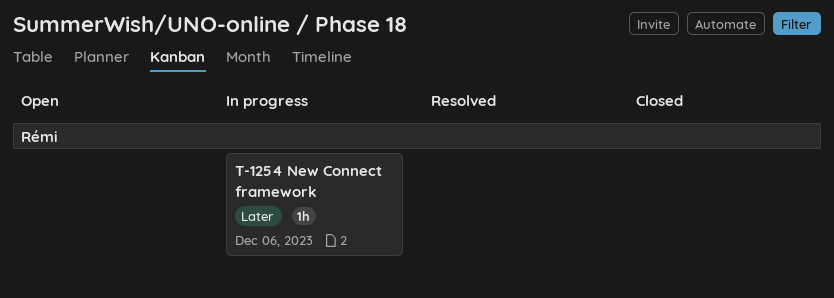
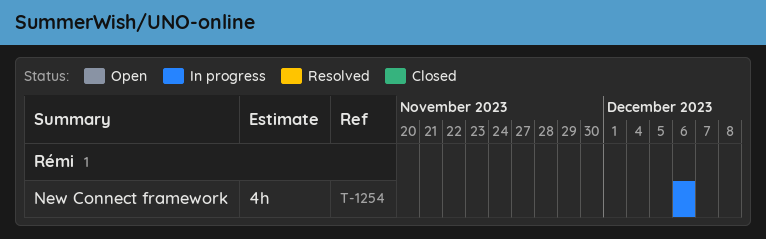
T-1254, estimate: 1h -> 4h

